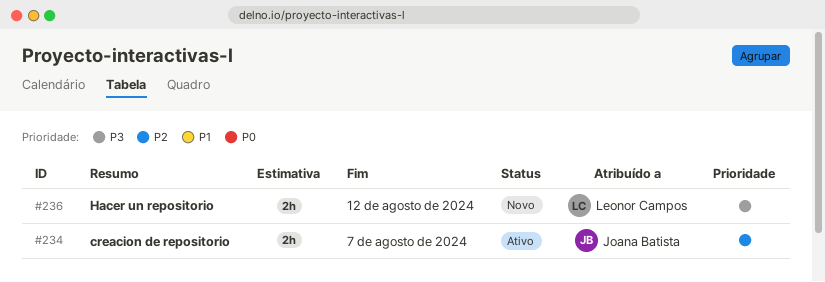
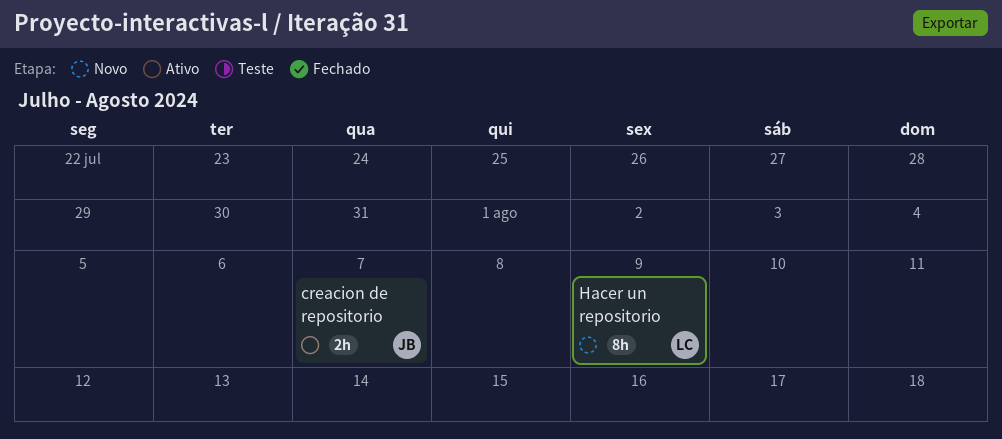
Hacer un repositorio, estimate: 2h -> 8h
Hacer un repositorio, due: Aug 12 -> Aug 9

